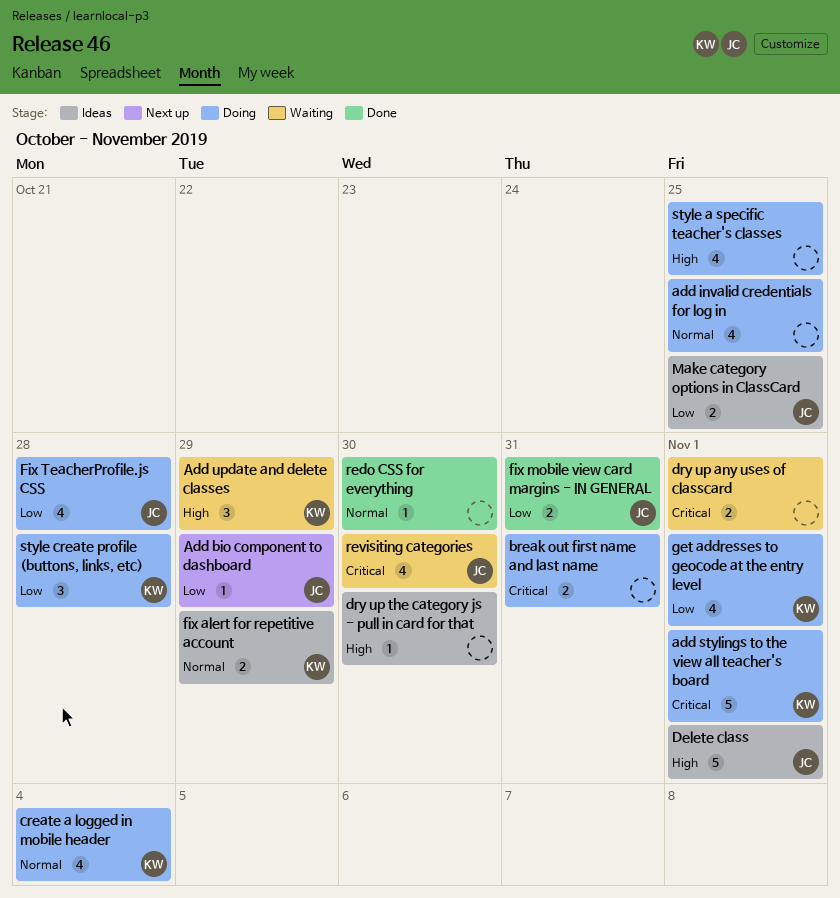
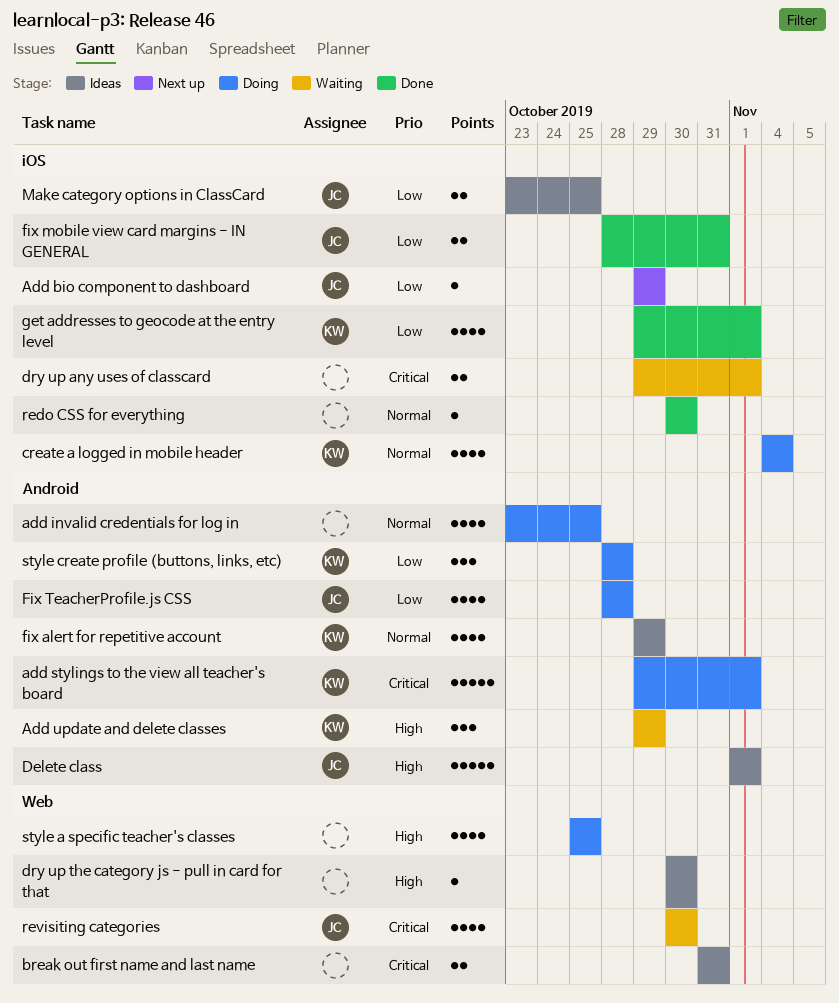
break out first name and last name, status: Doing -> Ideas
fix alert for repetitive account, estimate: 2 -> 4
get addresses to geocode at the entry level, status: Doing -> Done

